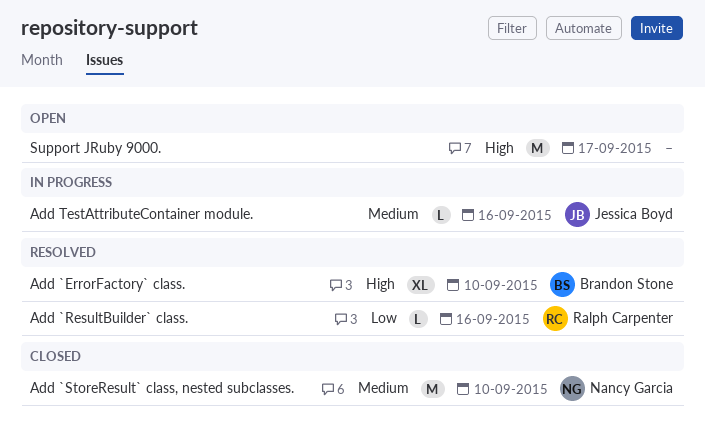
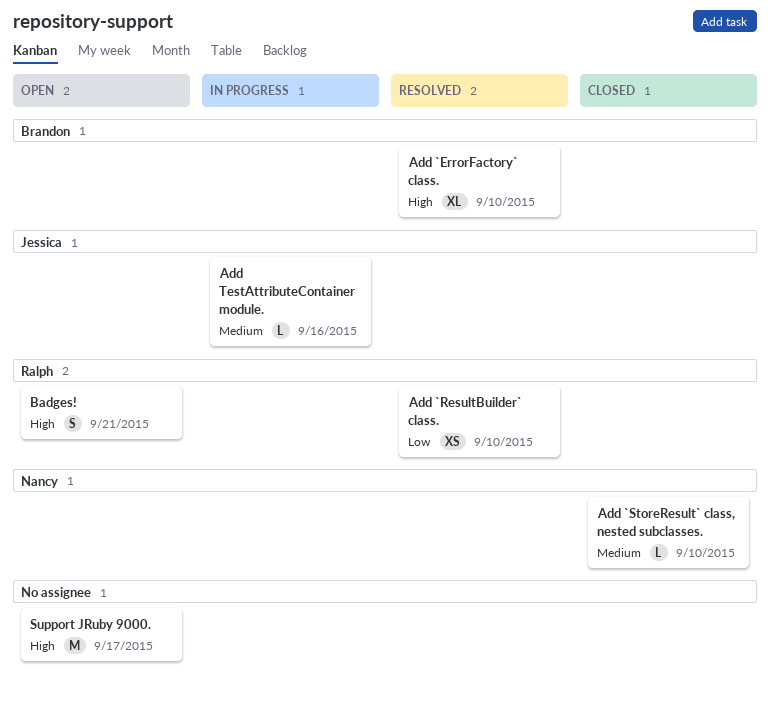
Add `ResultBuilder` class., estimate: L -> XS
Add `ResultBuilder` class., due: Sep 16 -> Sep 10
Add `StoreResult` class, nested subclasses., estimate: M -> L
Badges!: none -> present

